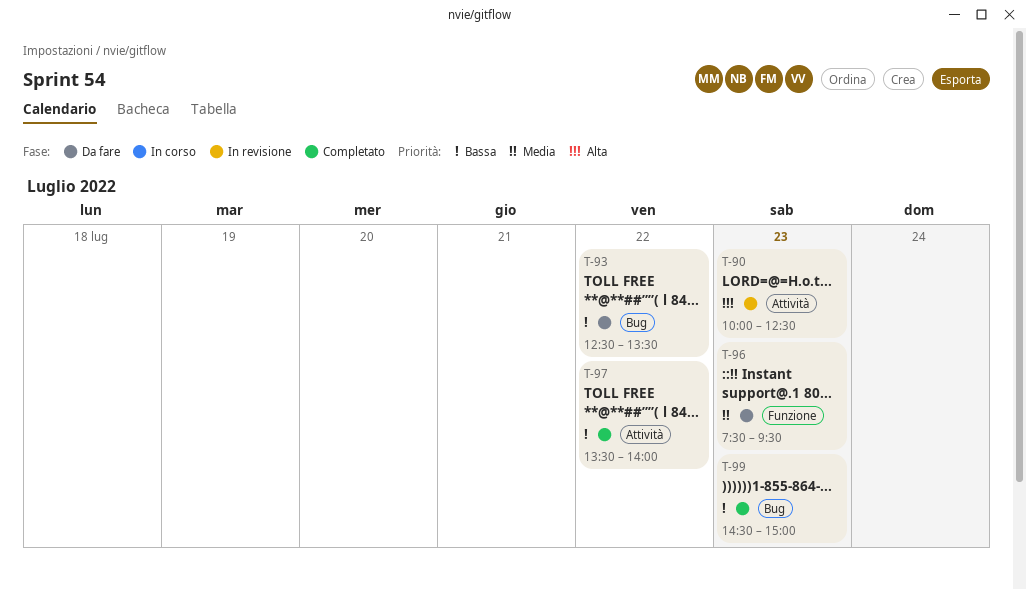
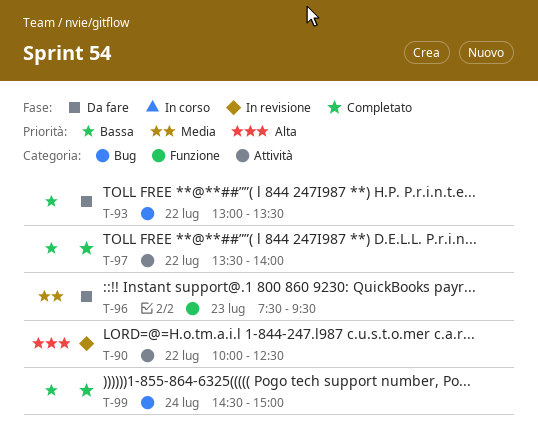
T-90, day: Jul 23 -> Jul 22
T-93, begins: 12:30 -> 13:00
T-99, day: Jul 23 -> Jul 24

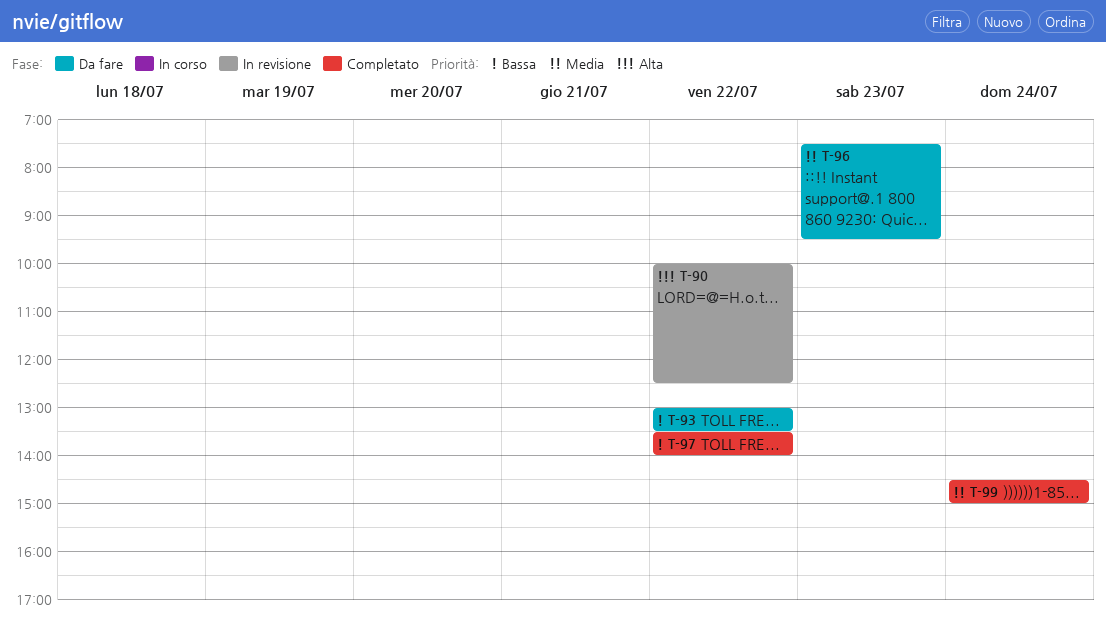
T-99, priority: Bassa -> Media

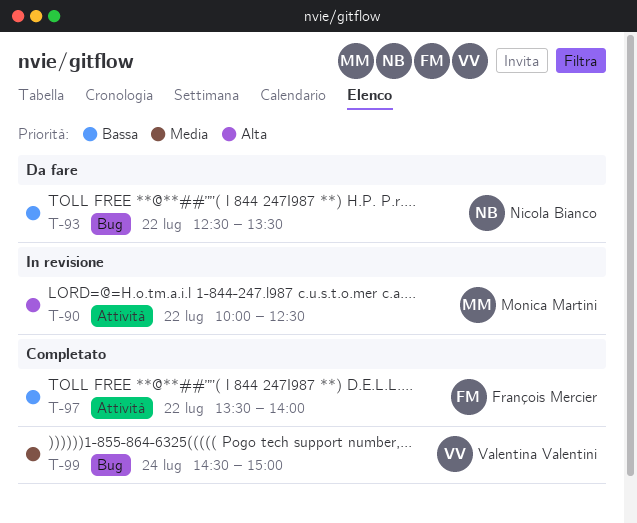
T-93, begins: 13:00 -> 12:30
T-96: present -> none

